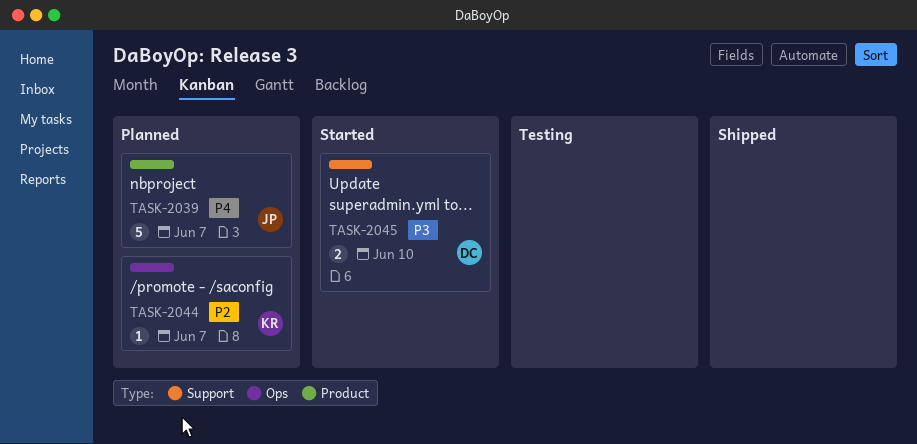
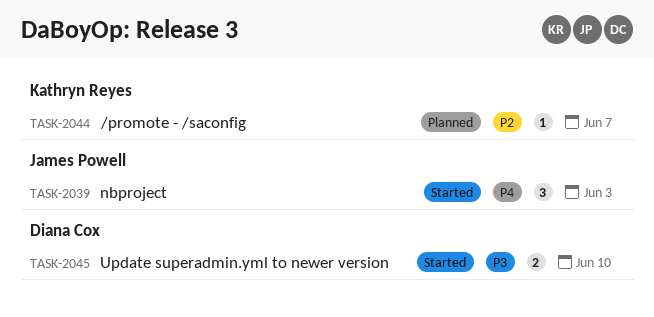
TASK-2039, status: Planned -> Started
TASK-2039, estimate: 5 -> 3
TASK-2039, due: Jun 7 -> Jun 3

